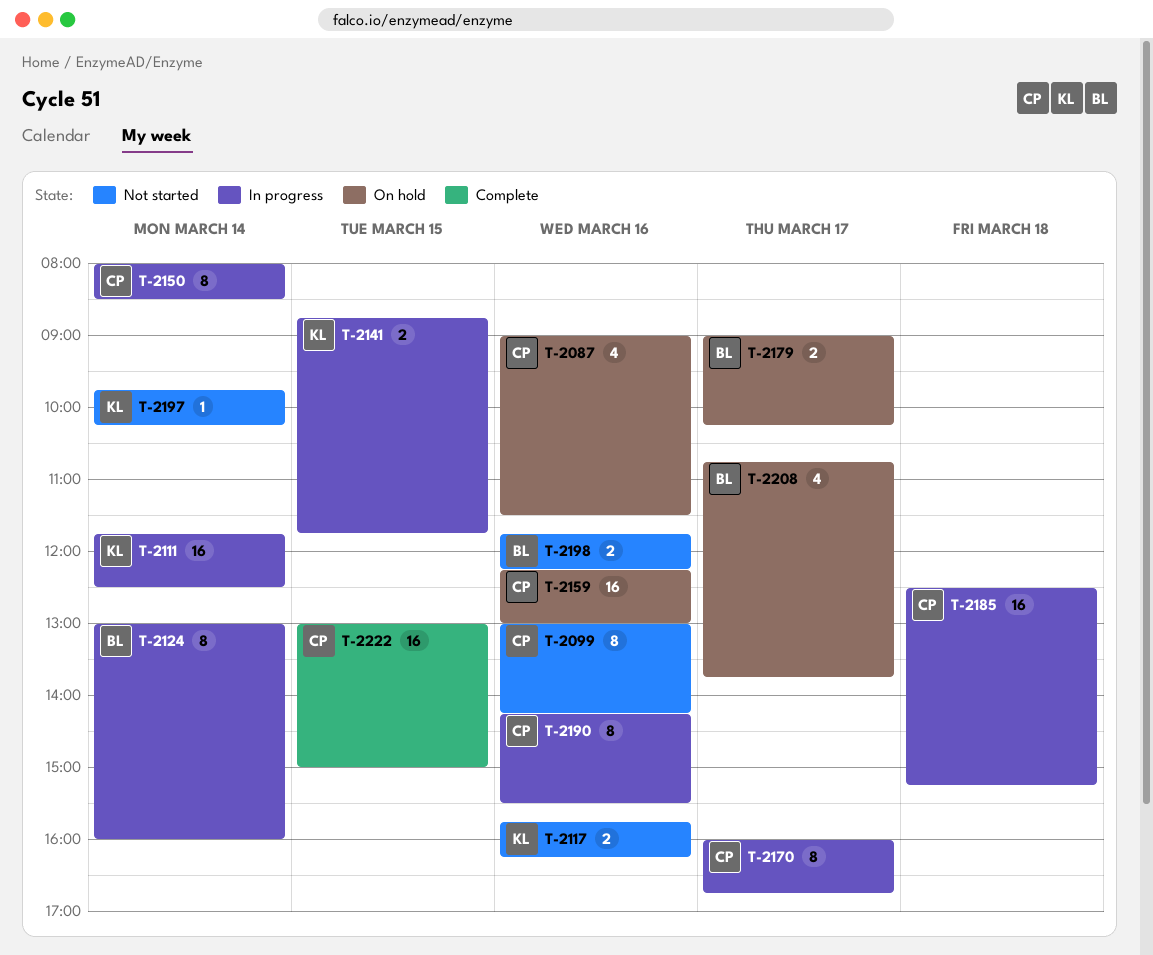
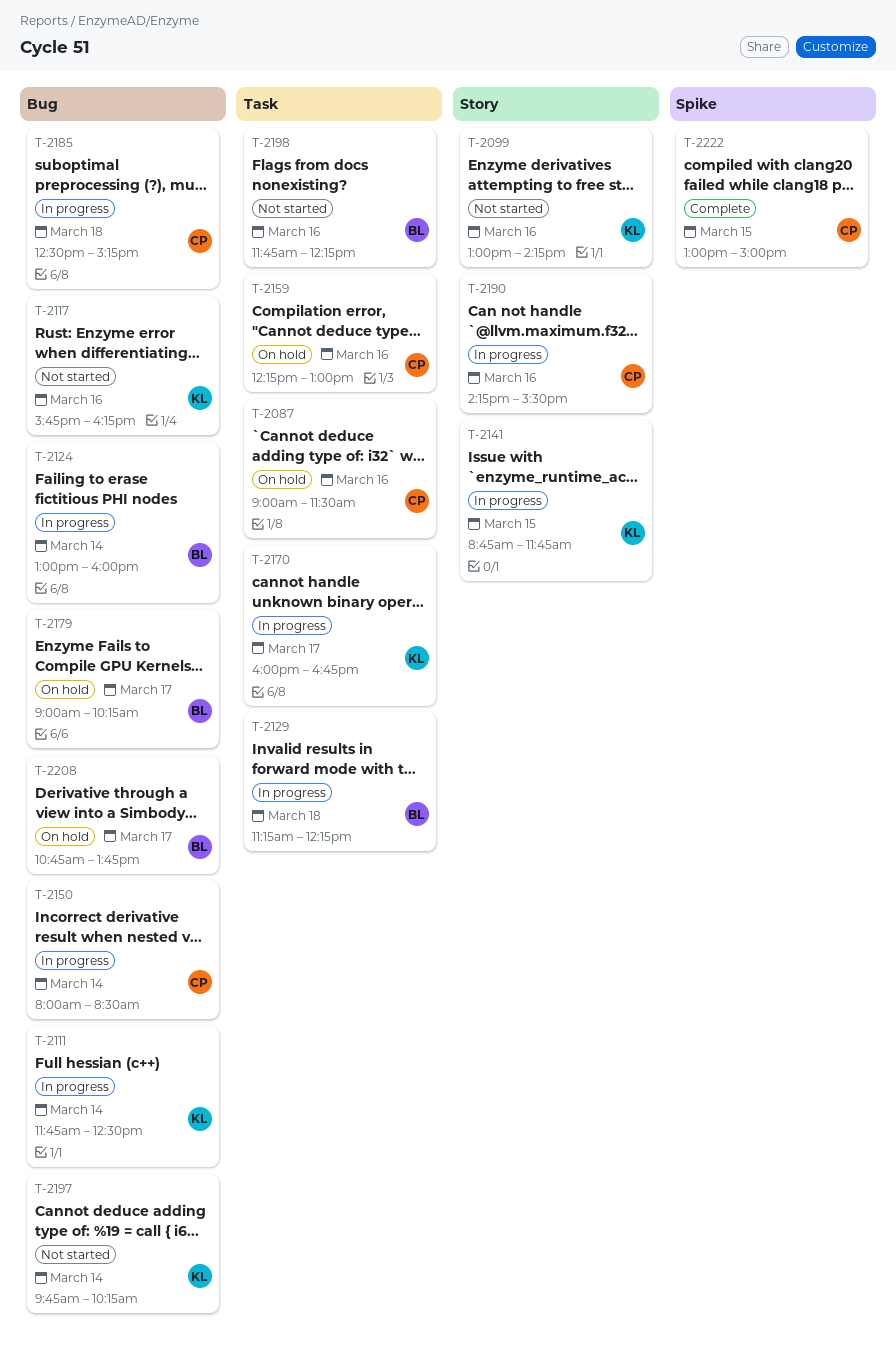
T-2099, owner: CP -> KL
T-2129: none -> present
T-2170, owner: CP -> KL

